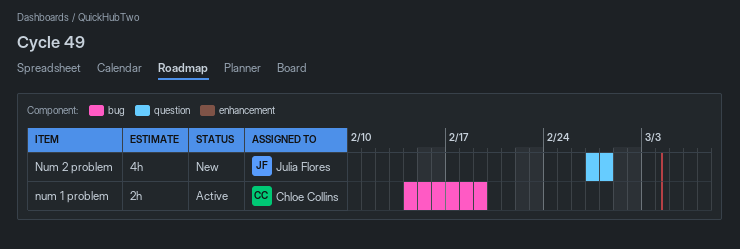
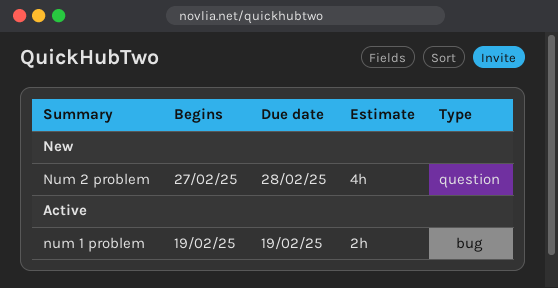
num 1 problem, start: Feb 14 -> Feb 19

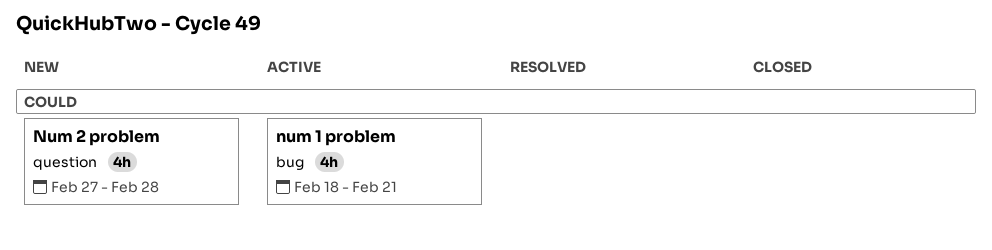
num 1 problem, estimate: 2h -> 4h
num 1 problem, start: Feb 19 -> Feb 18
num 1 problem, due: Feb 19 -> Feb 21

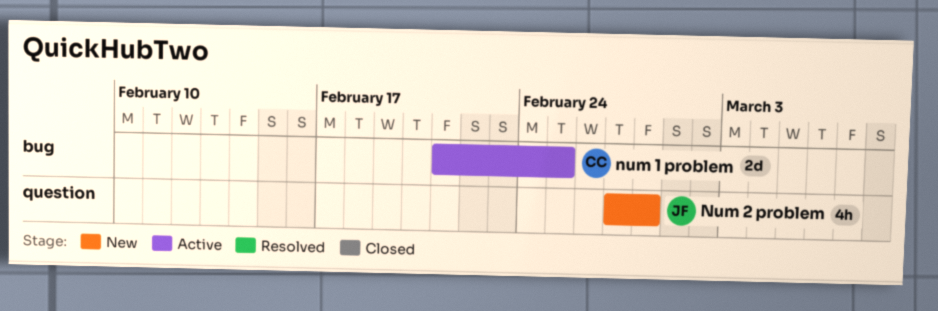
num 1 problem, estimate: 4h -> 2d
num 1 problem, start: Feb 18 -> Feb 21
num 1 problem, due: Feb 21 -> Feb 25

